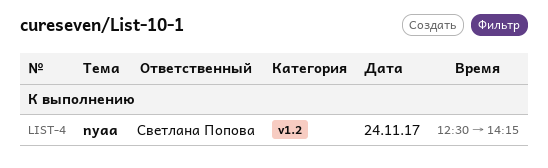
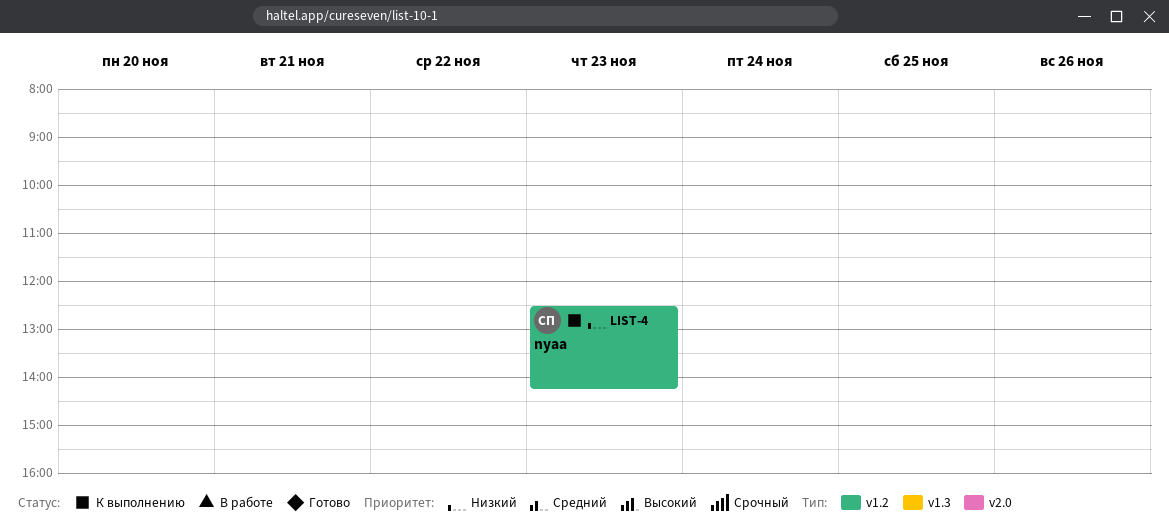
LIST-4, day: Nov 24 -> Nov 23

